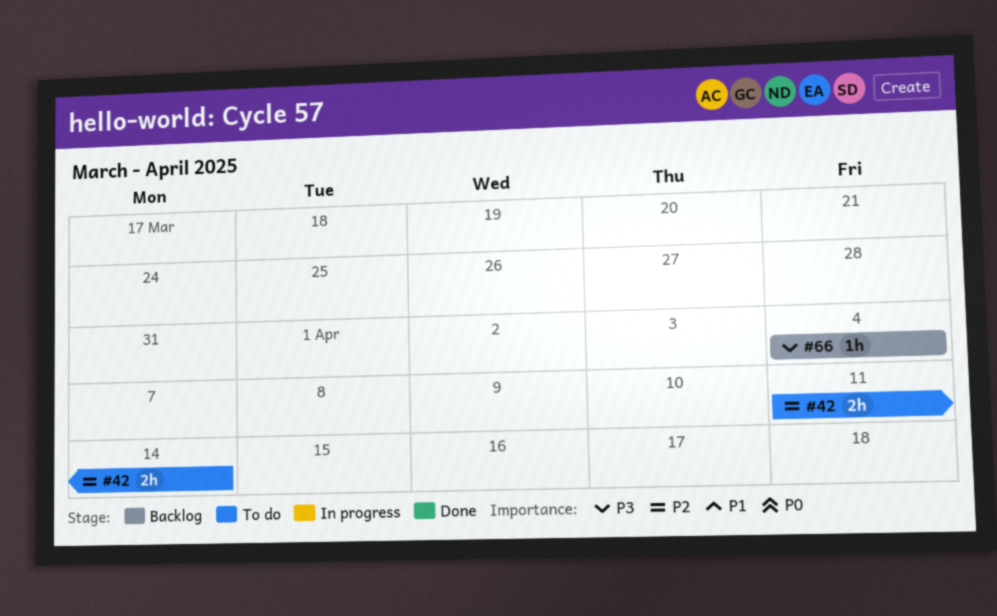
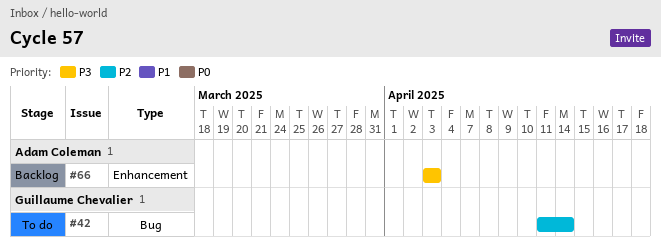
#66, start: Apr 4 -> Apr 3
#66, due: Apr 4 -> Apr 3

